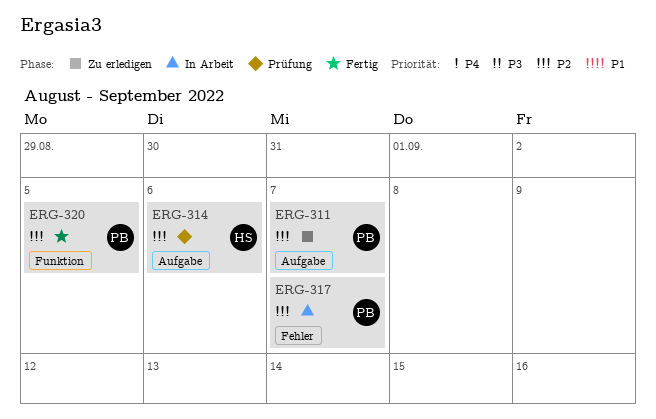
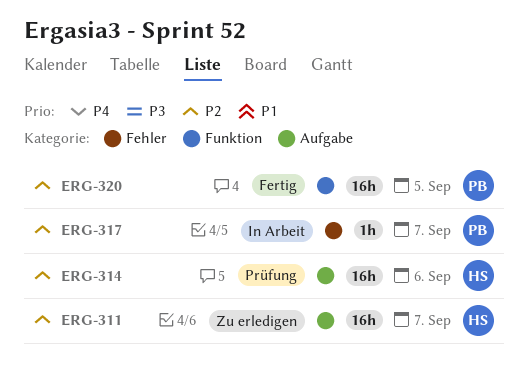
ERG-311, owner: PB -> HS

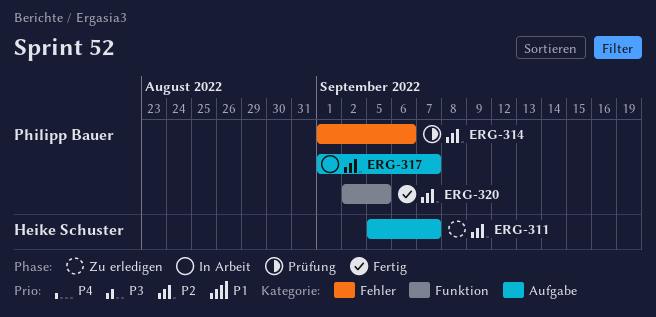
ERG-314, owner: Heike Schuster -> Philipp Bauer
ERG-314, label: Aufgabe -> Fehler
ERG-317, label: Fehler -> Aufgabe

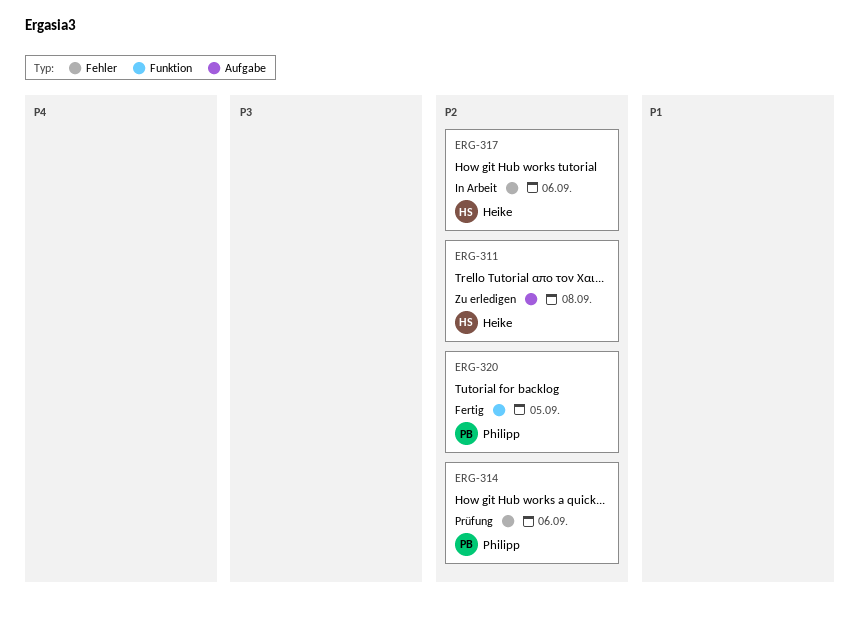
ERG-311, due: Sep 7 -> Sep 8
ERG-317, owner: Philipp Bauer -> Heike Schuster
ERG-317, label: Aufgabe -> Fehler
ERG-317, due: Sep 7 -> Sep 6

